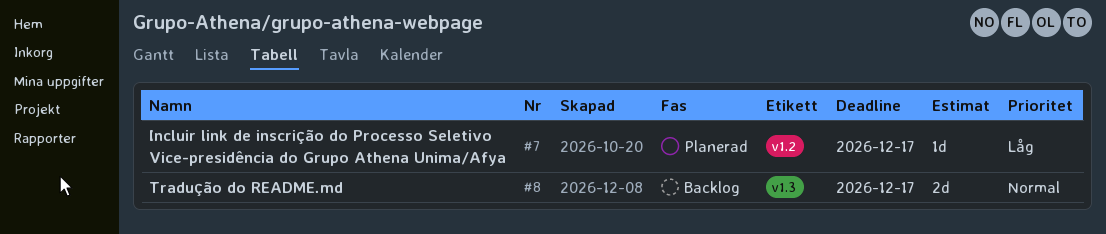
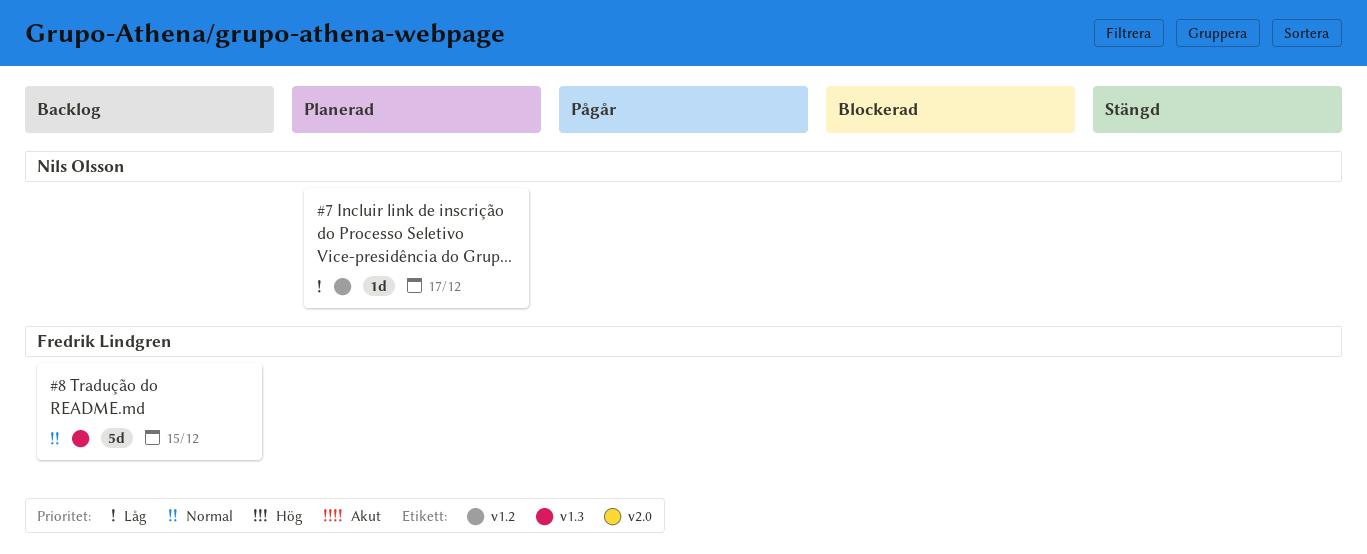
#8, estimate: 2d -> 5d
#8, due: Dec 17 -> Dec 15

